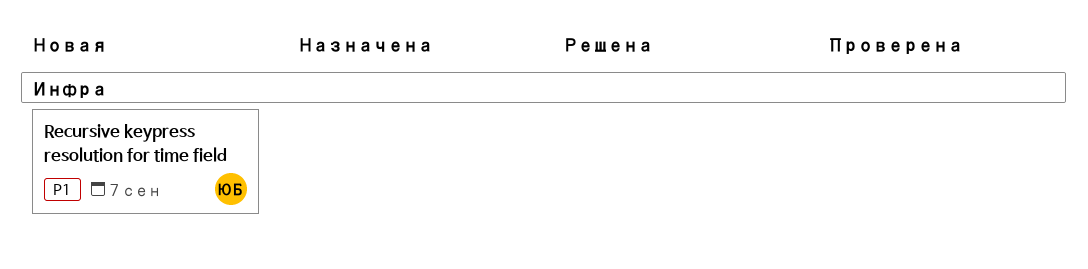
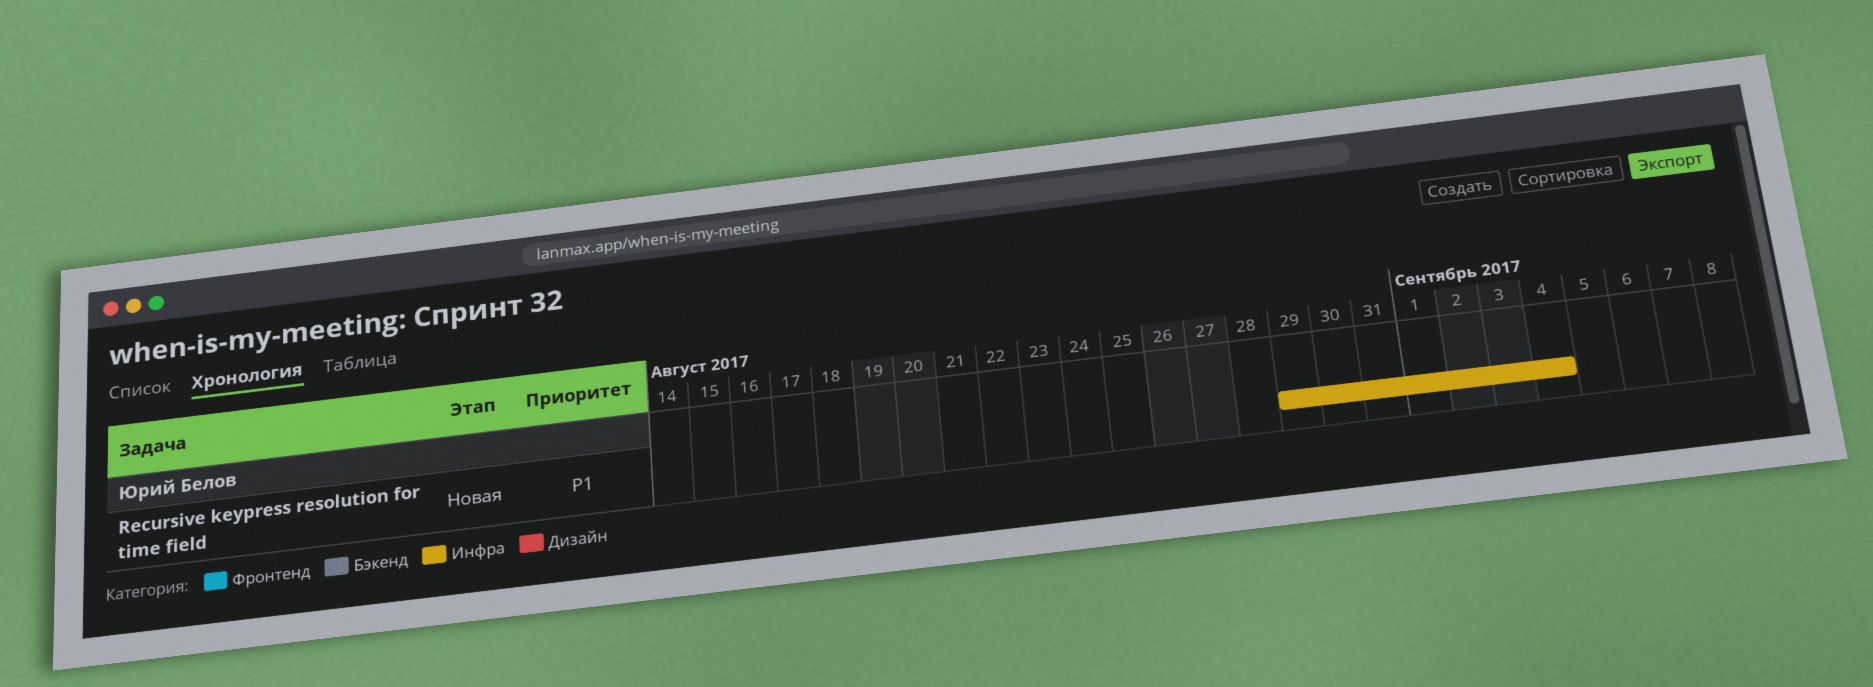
Recursive keypress resolution for time field, due: Sep 7 -> Sep 4

